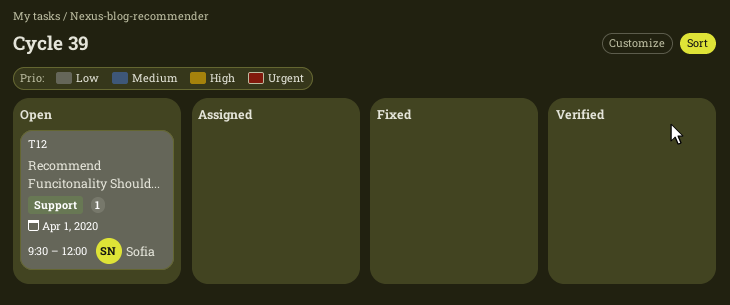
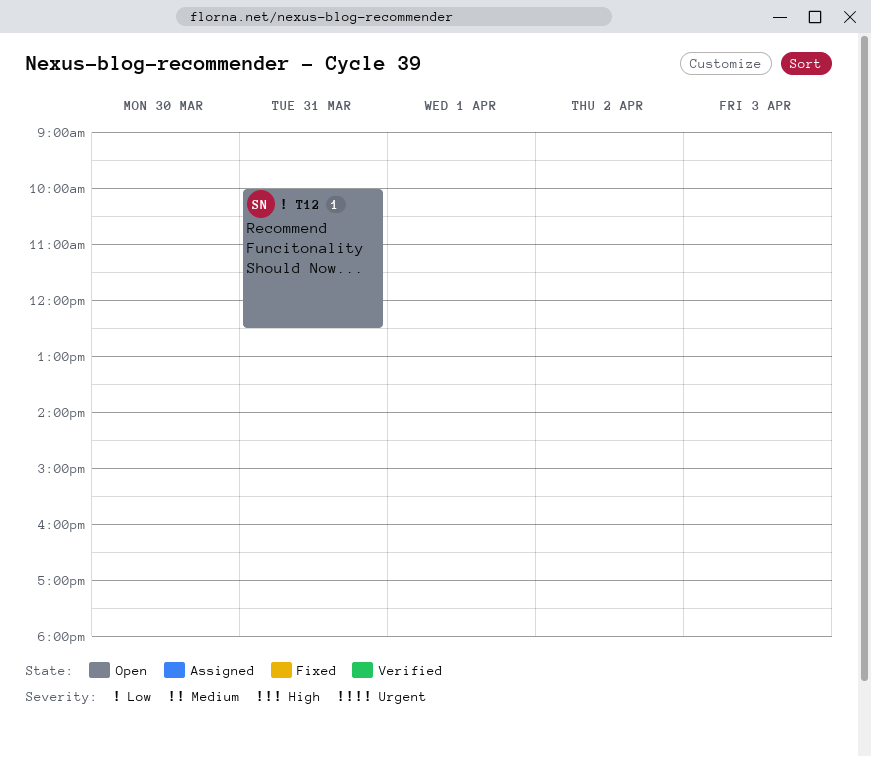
T12, day: Apr 1 -> Mar 31
T12, begins: 09:30 -> 10:00
T12, ends: 12:00 -> 12:30

